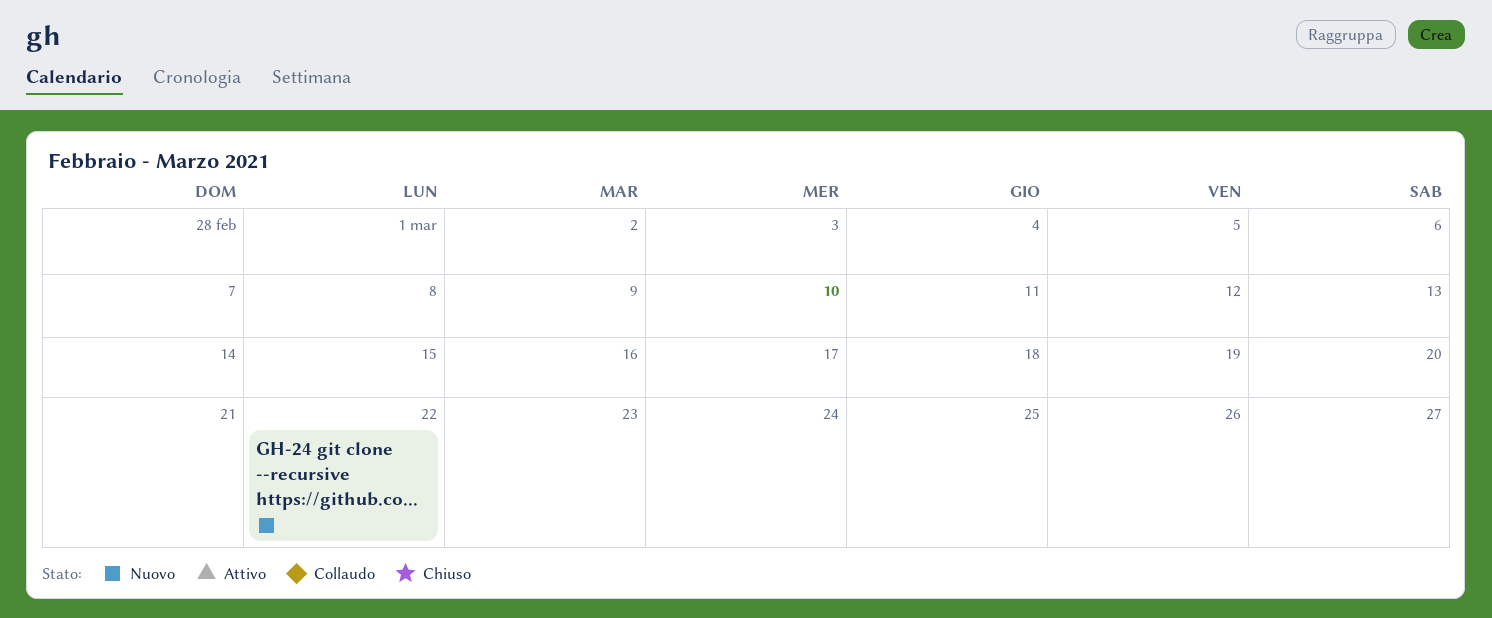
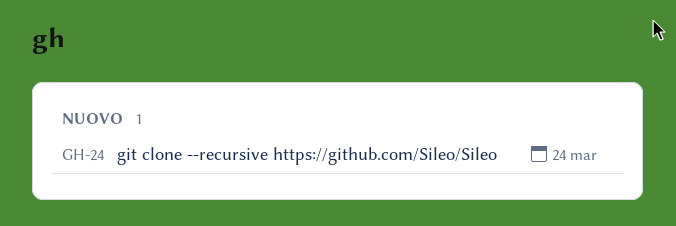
GH-24, due: Mar 22 -> Mar 24

